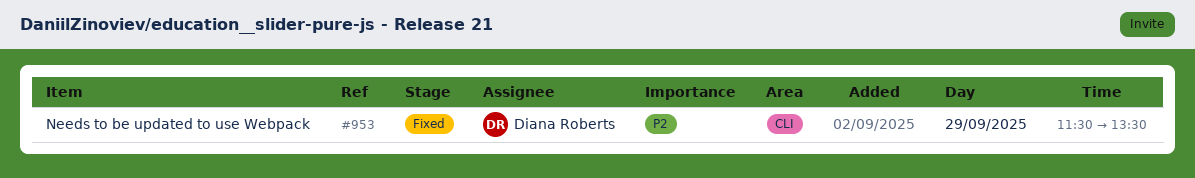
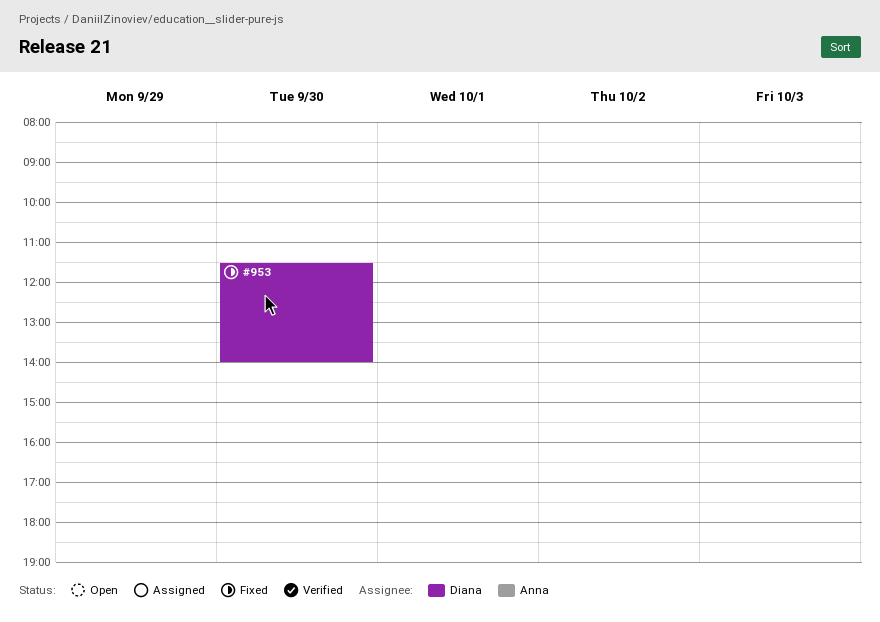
#953, day: Sep 29 -> Sep 30
#953, ends: 13:30 -> 14:00

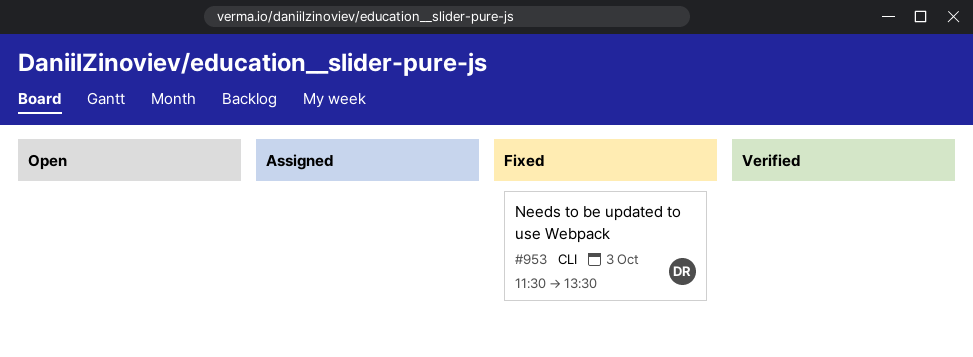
#953, day: Sep 30 -> Oct 3
#953, ends: 14:00 -> 13:30

